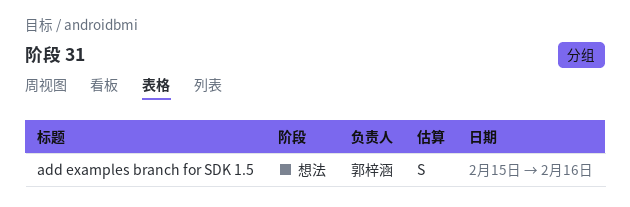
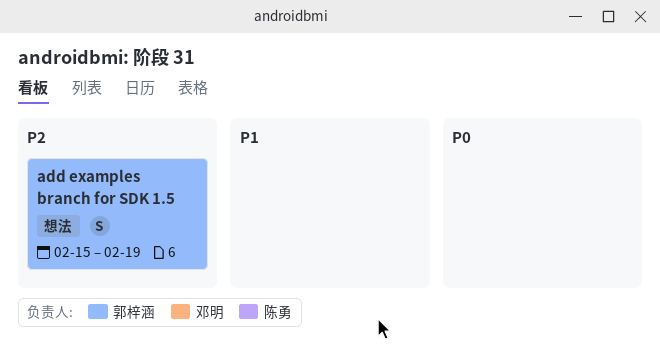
add examples branch for SDK 1.5, due: Feb 16 -> Feb 19

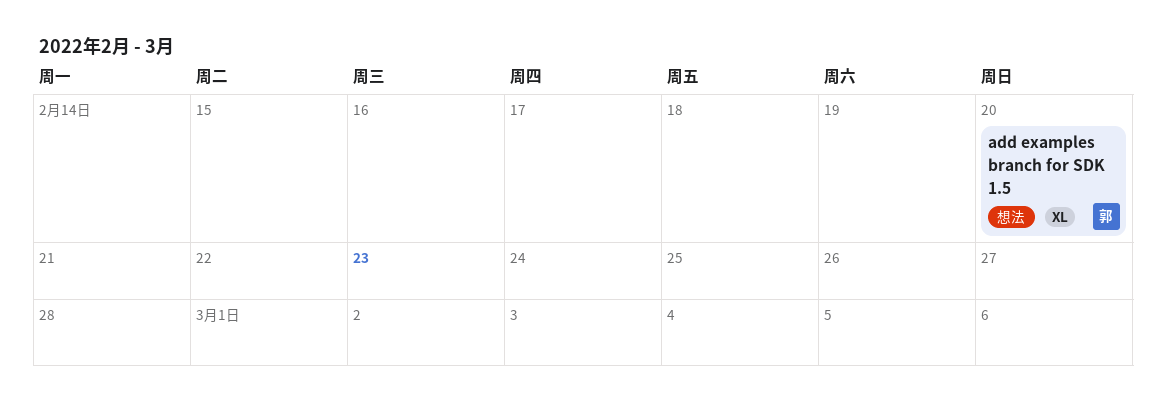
add examples branch for SDK 1.5, estimate: S -> XL
add examples branch for SDK 1.5, due: Feb 19 -> Feb 20

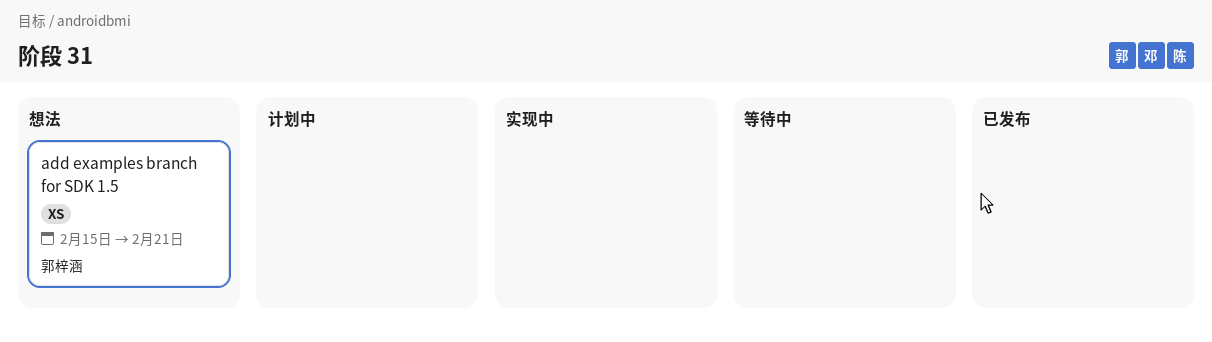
add examples branch for SDK 1.5, estimate: XL -> XS
add examples branch for SDK 1.5, due: Feb 20 -> Feb 21

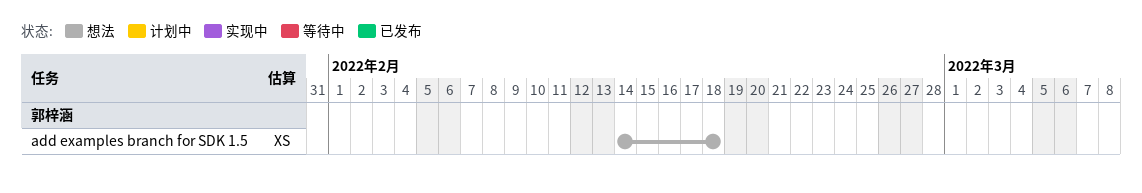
add examples branch for SDK 1.5, start: Feb 15 -> Feb 14
add examples branch for SDK 1.5, due: Feb 21 -> Feb 18

